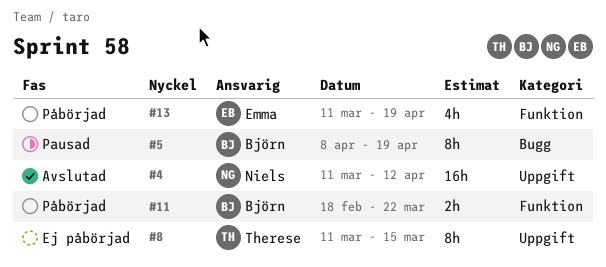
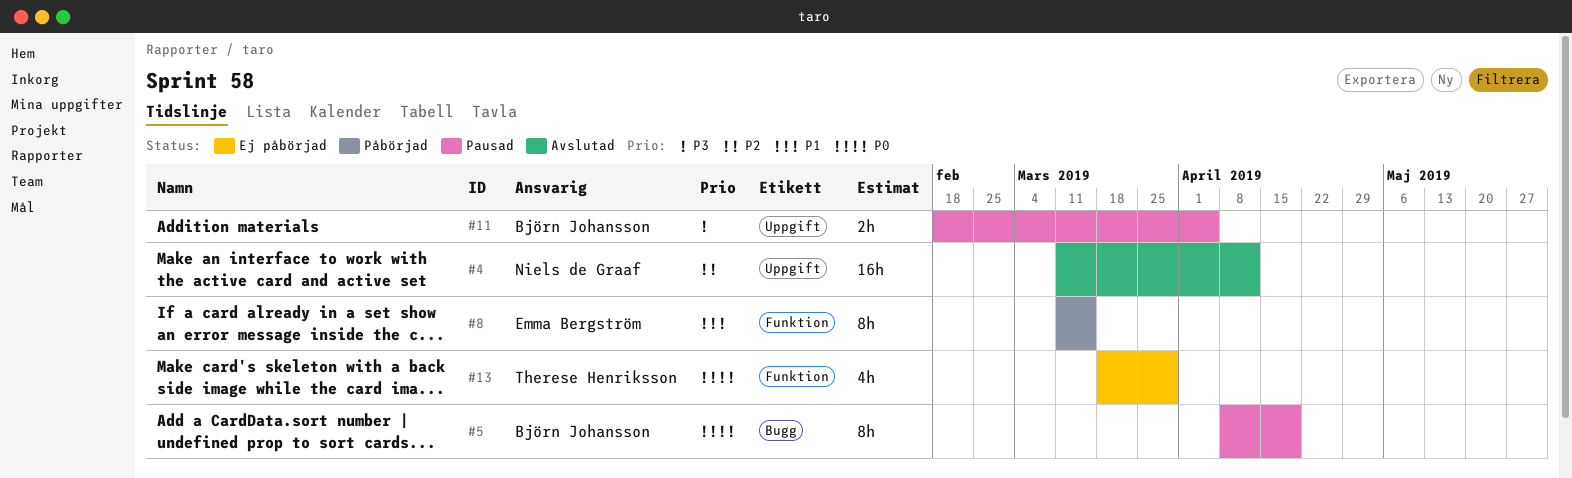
#8, status: Ej påbörjad -> Påbörjad
#8, owner: Therese Henriksson -> Emma Bergström
#8, label: Uppgift -> Funktion
#11, status: Påbörjad -> Pausad
#11, label: Funktion -> Uppgift
#11, due: Mar 22 -> Apr 5
#13, status: Påbörjad -> Ej påbörjad
#13, owner: Emma Bergström -> Therese Henriksson
#13, start: Mar 11 -> Mar 18
#13, due: Apr 19 -> Mar 29

